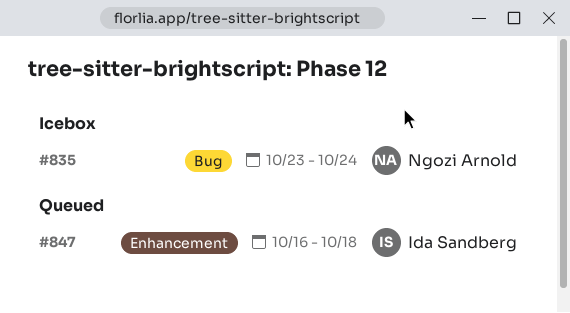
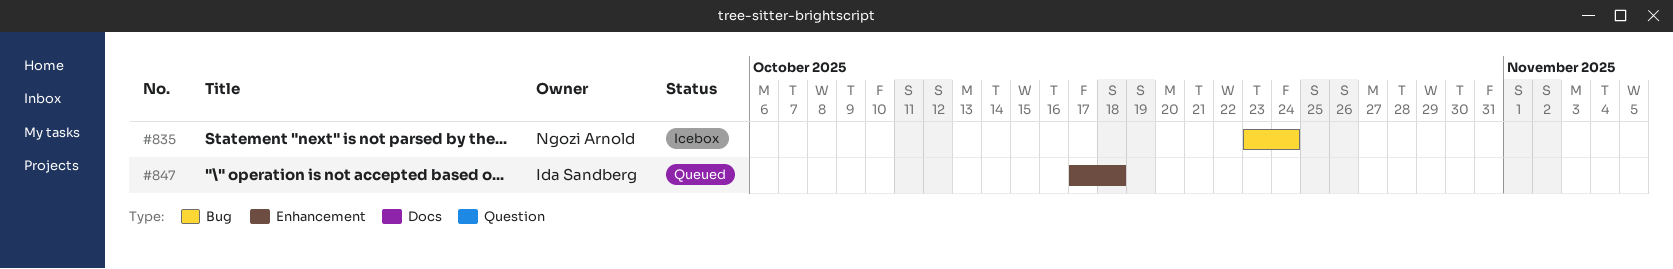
#847, start: Oct 16 -> Oct 17

